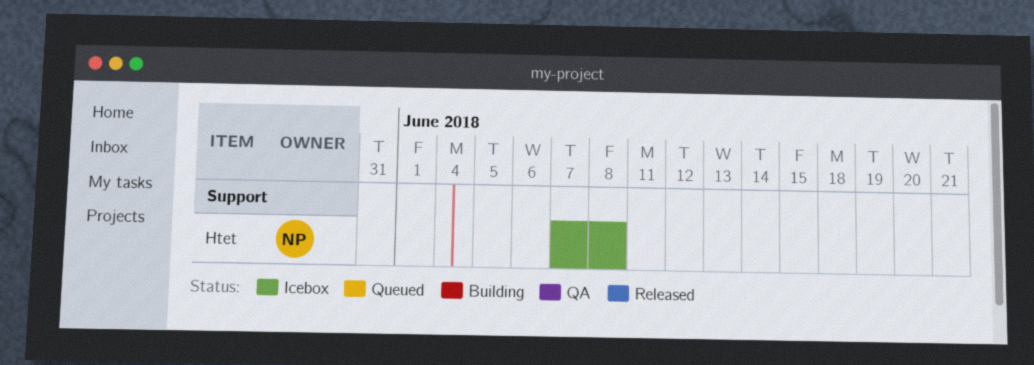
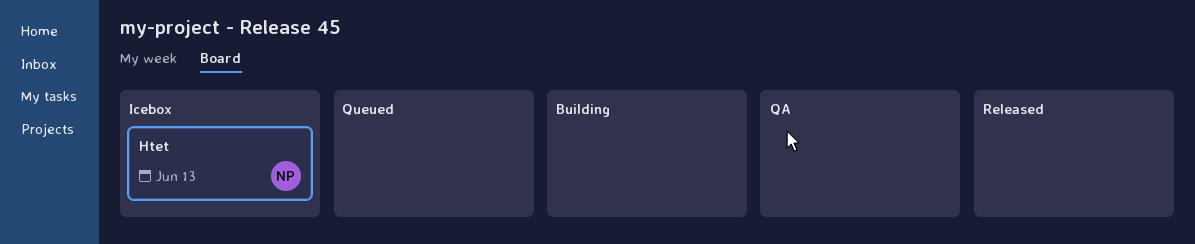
Htet, due: Jun 8 -> Jun 13

